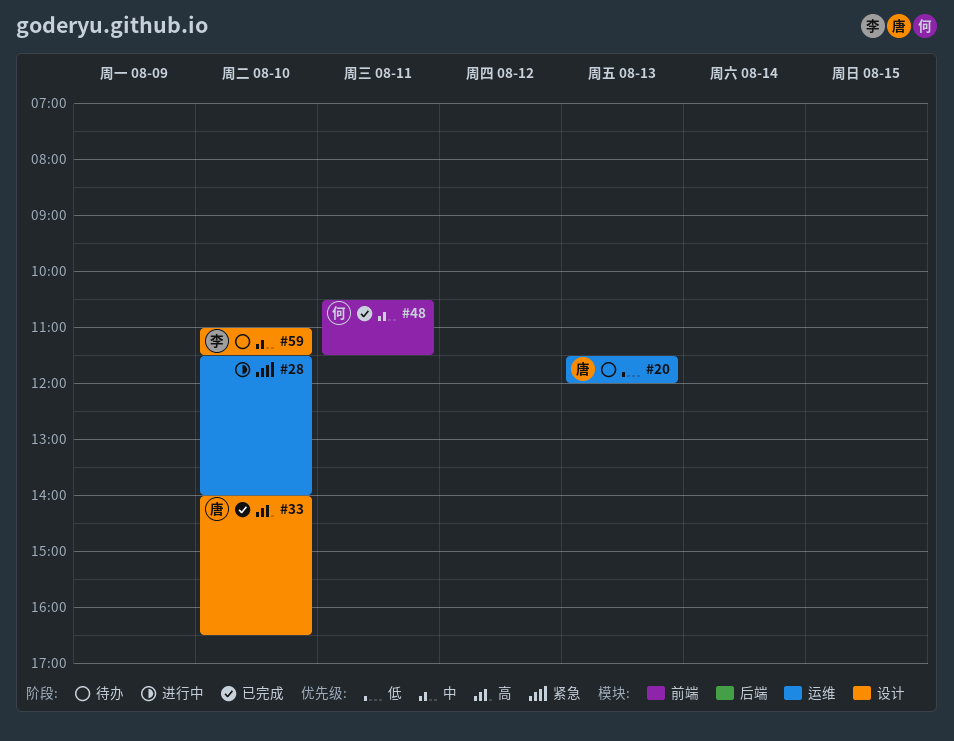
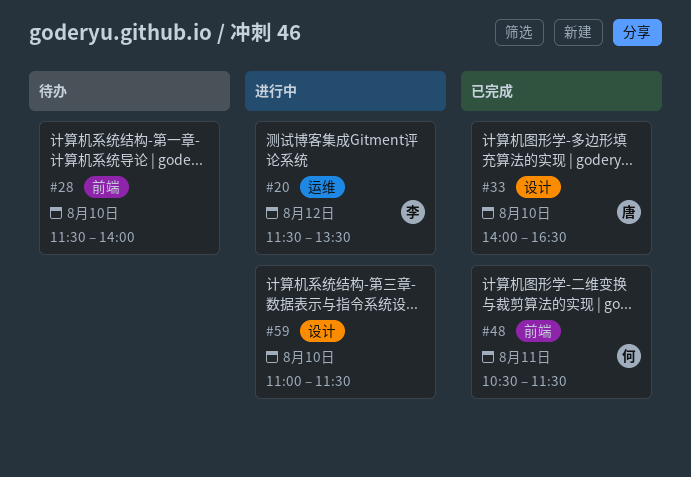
#20, status: 待办 -> 进行中
#20, owner: 唐 -> 李
#20, day: Aug 13 -> Aug 12
#20, ends: 12:00 -> 13:30
#28, status: 进行中 -> 待办
#28, label: 运维 -> 前端
#59, status: 待办 -> 进行中
#59, owner: 李 -> none

